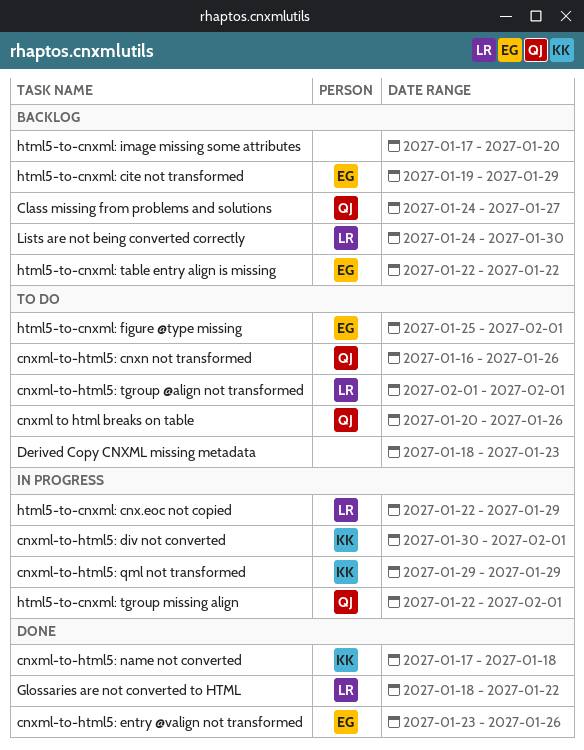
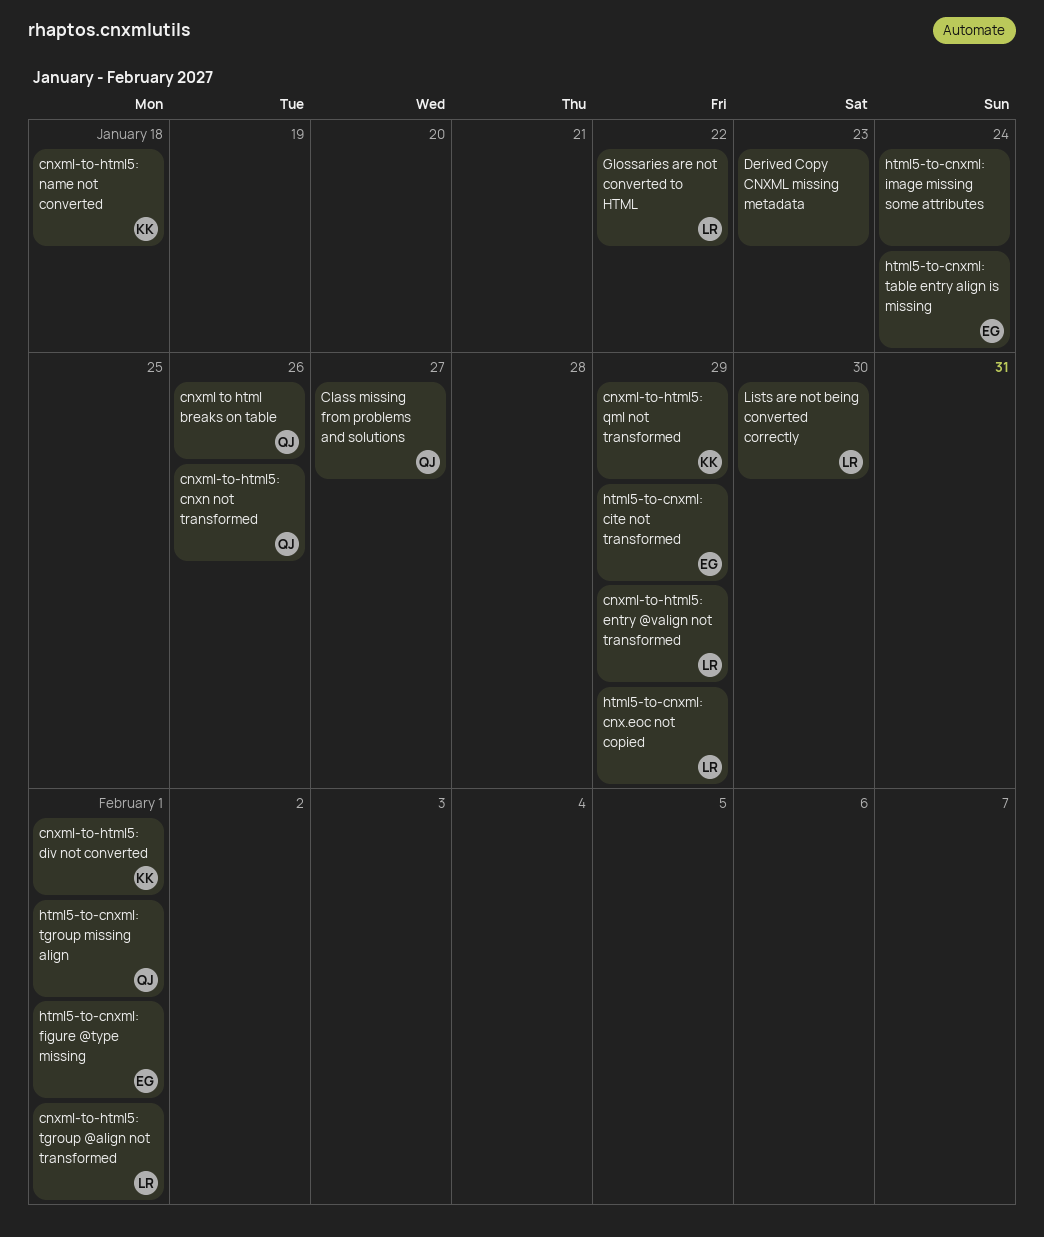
cnxml-to-html5: entry @valign not transformed, owner: EG -> LR
cnxml-to-html5: entry @valign not transformed, due: Jan 26 -> Jan 29
html5-to-cnxml: image missing some attributes, due: Jan 20 -> Jan 24
html5-to-cnxml: table entry align is missing, due: Jan 22 -> Jan 24

